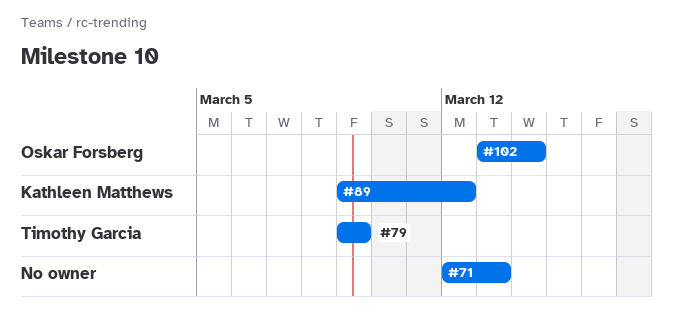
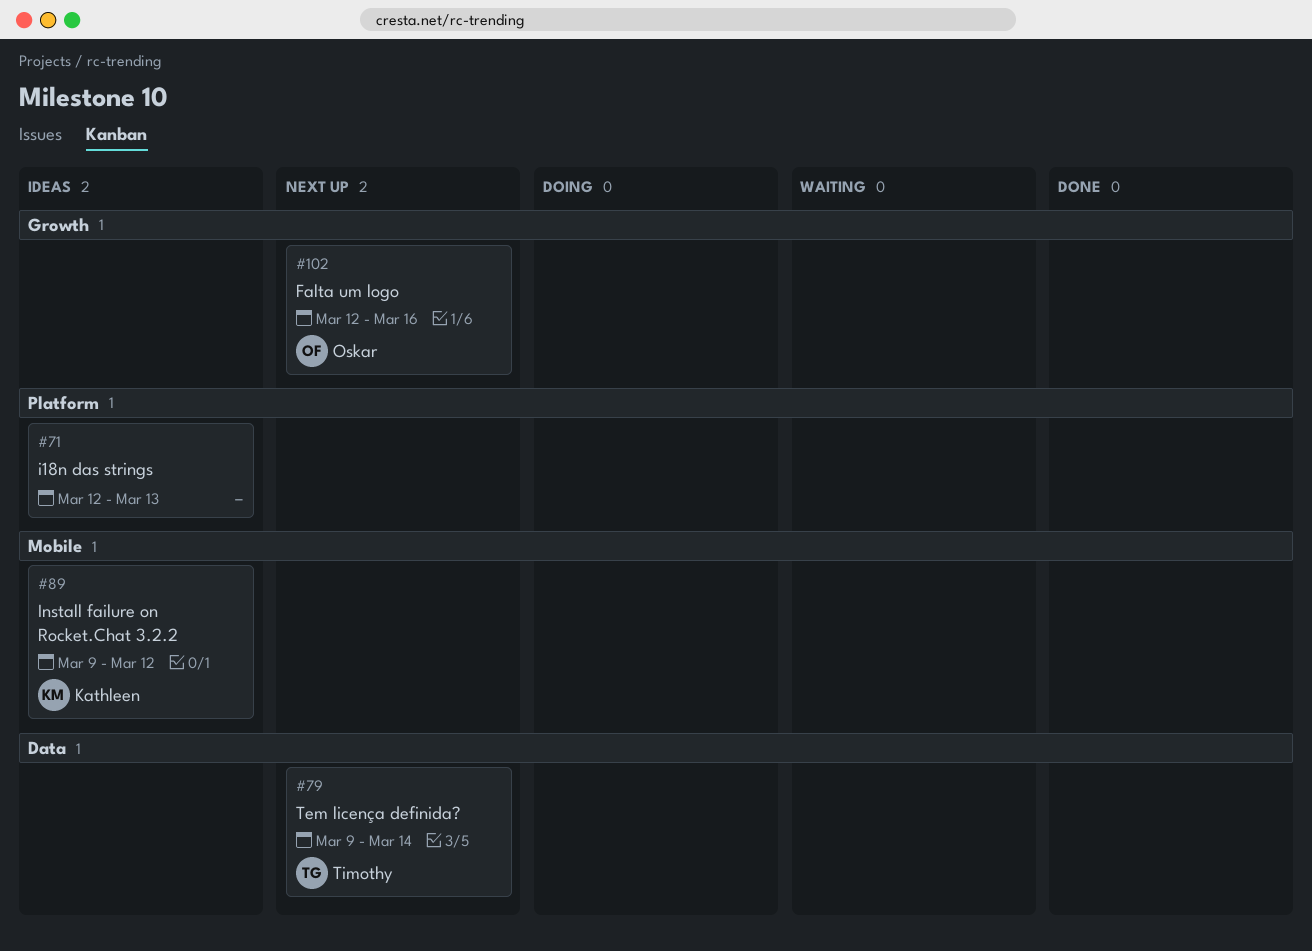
#79, due: Mar 9 -> Mar 14
#102, start: Mar 13 -> Mar 12
#102, due: Mar 14 -> Mar 16

